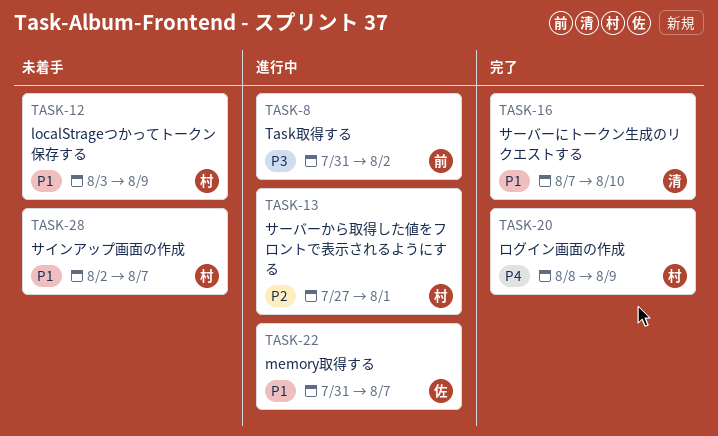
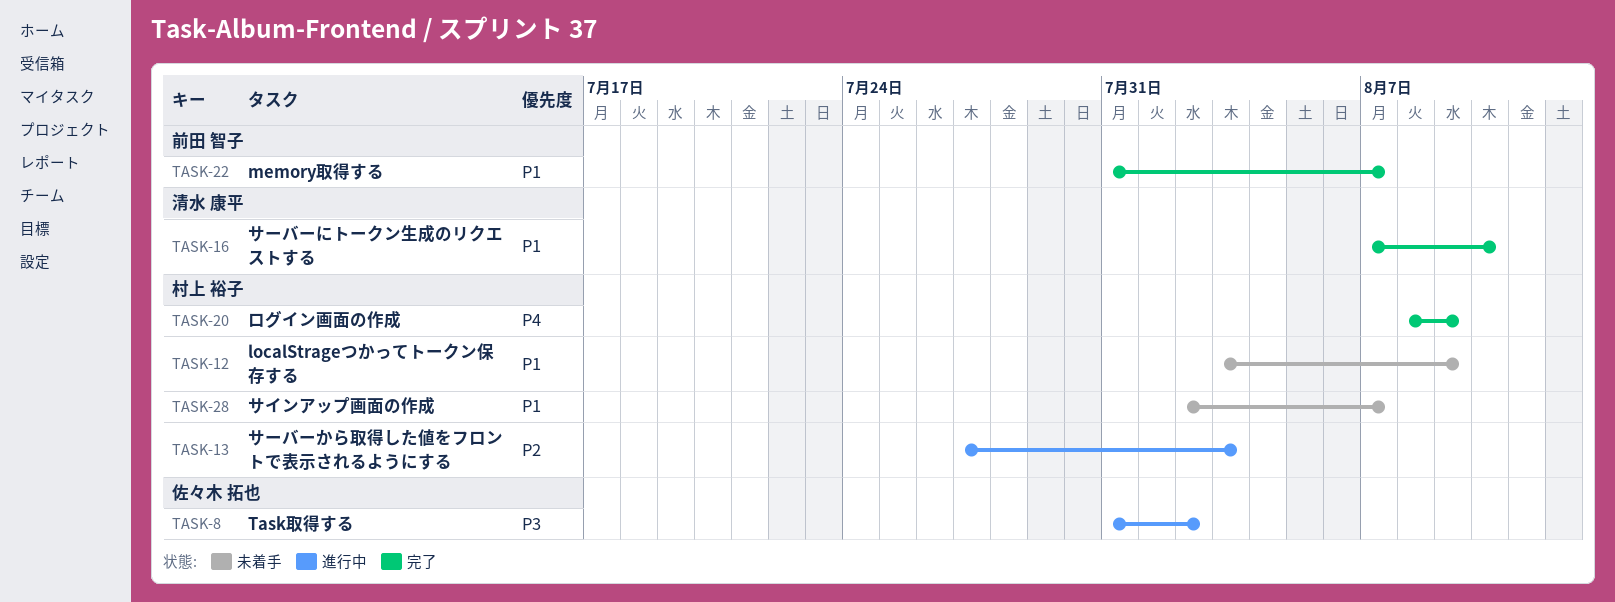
TASK-8, owner: 前田 智子 -> 佐々木 拓也
TASK-13, due: Aug 1 -> Aug 3
TASK-22, status: 進行中 -> 完了
TASK-22, owner: 佐々木 拓也 -> 前田 智子

